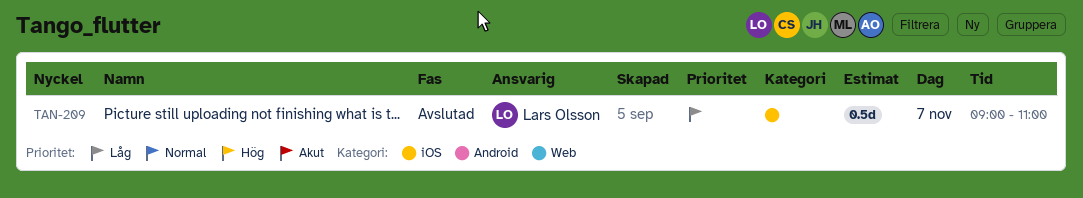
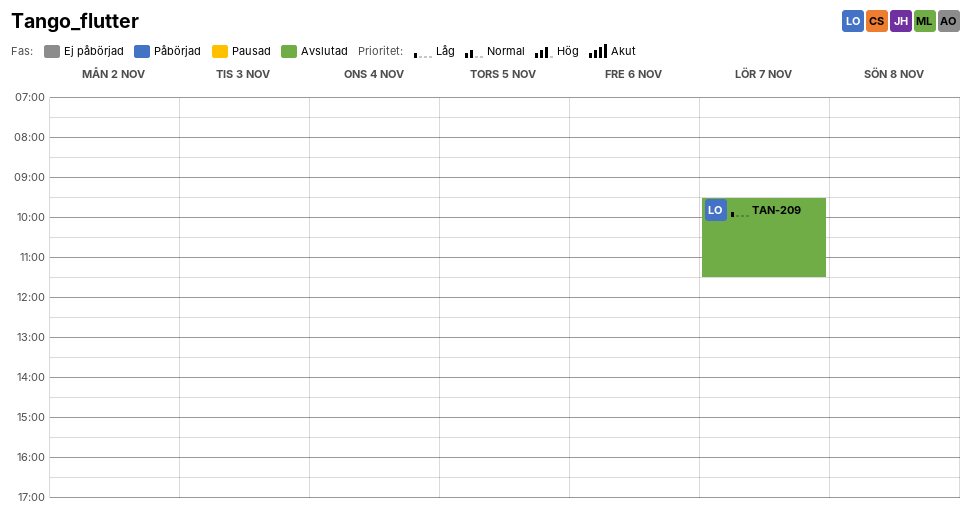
TAN-209, begins: 09:00 -> 09:30
TAN-209, ends: 11:00 -> 11:30

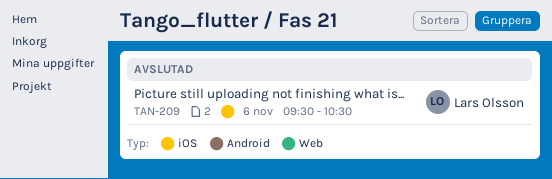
TAN-209, day: Nov 7 -> Nov 6
TAN-209, ends: 11:30 -> 10:30

